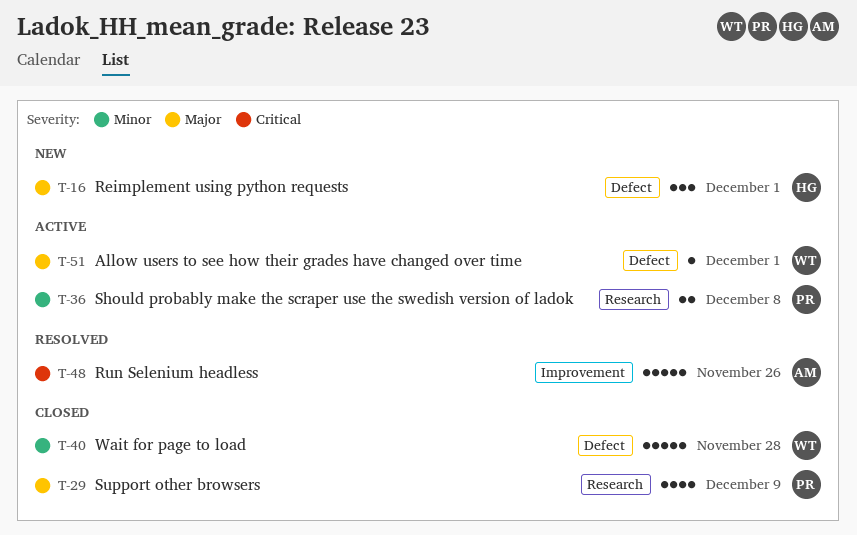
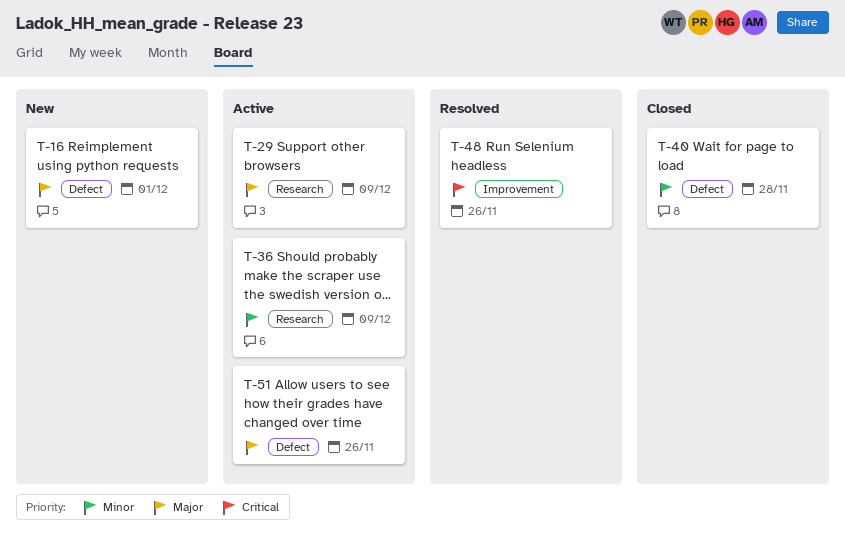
T-29, status: Closed -> Active
T-36, due: Dec 8 -> Dec 9
T-51, due: Dec 1 -> Nov 26

